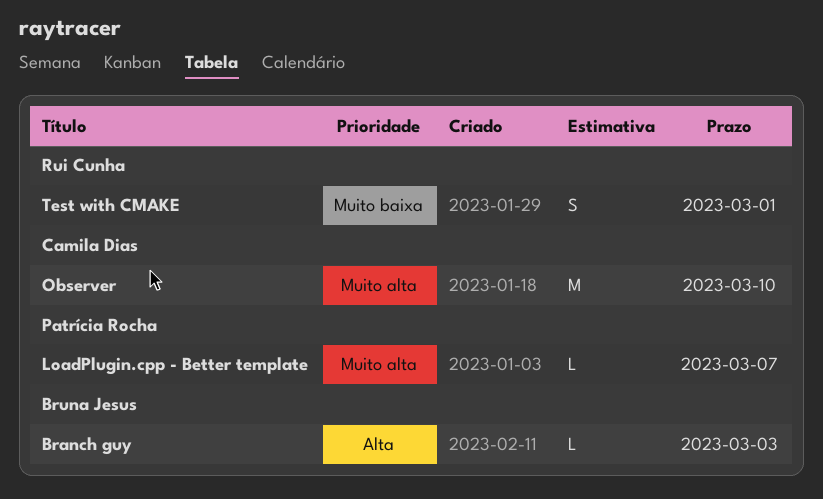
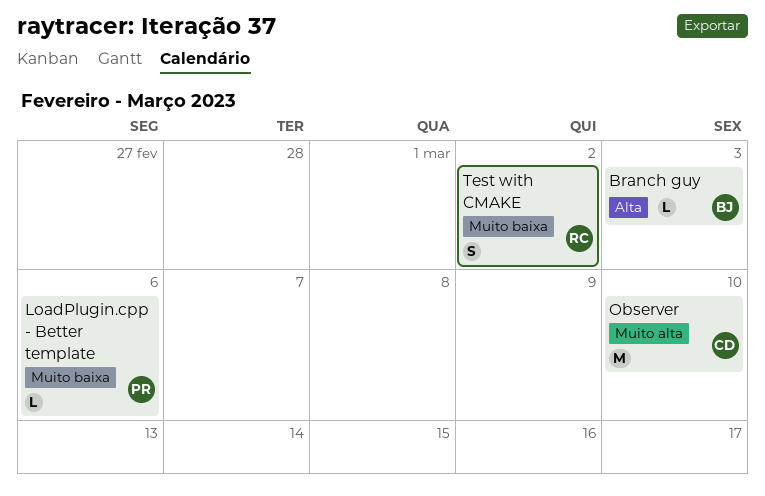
LoadPlugin.cpp - Better template, priority: Muito alta -> Muito baixa
LoadPlugin.cpp - Better template, due: Mar 7 -> Mar 6
Test with CMAKE, due: Mar 1 -> Mar 2

